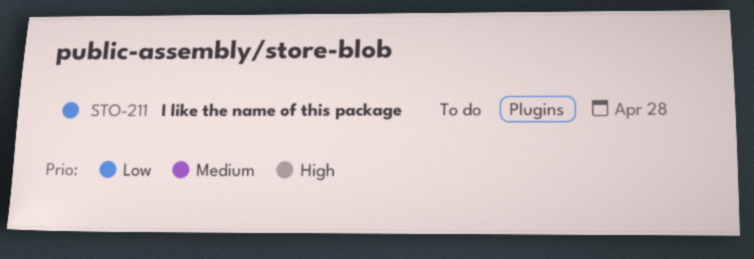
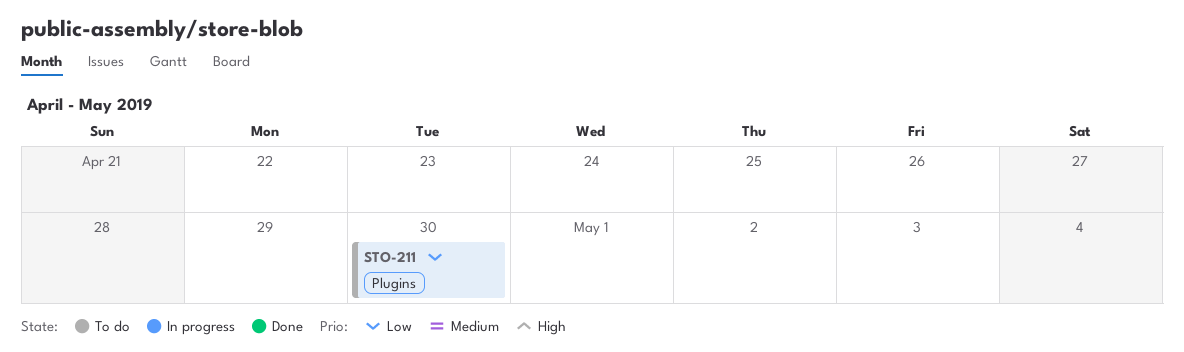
STO-211, due: Apr 28 -> Apr 30

